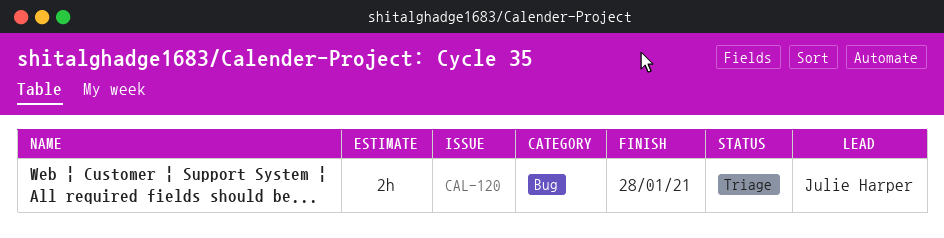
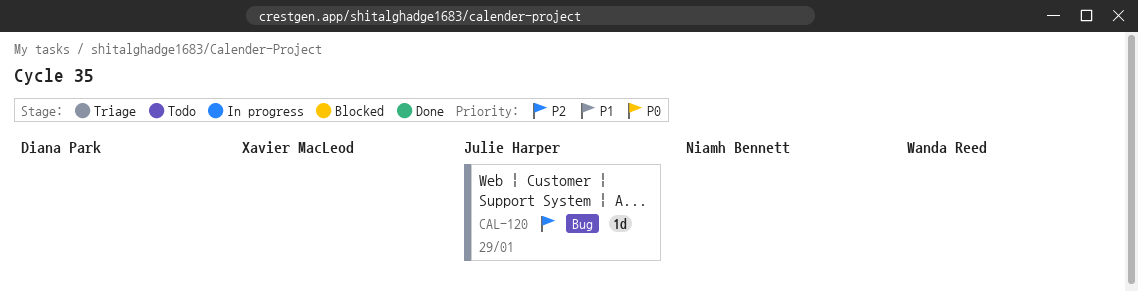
CAL-120, estimate: 2h -> 1d
CAL-120, due: Jan 28 -> Jan 29

